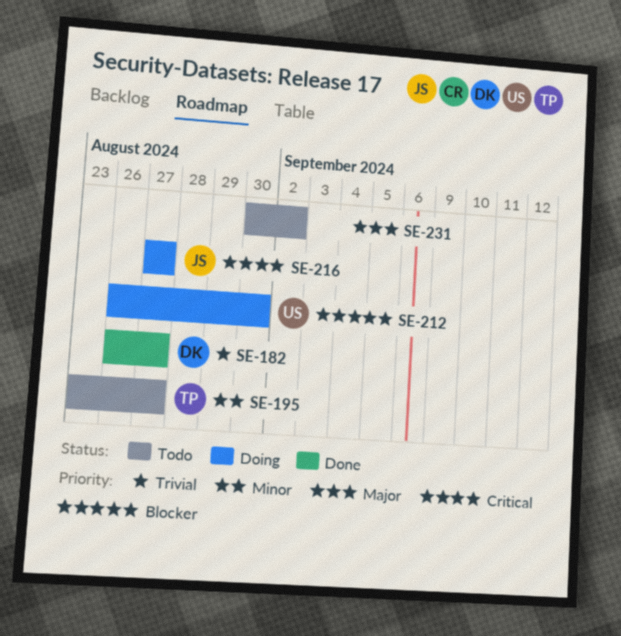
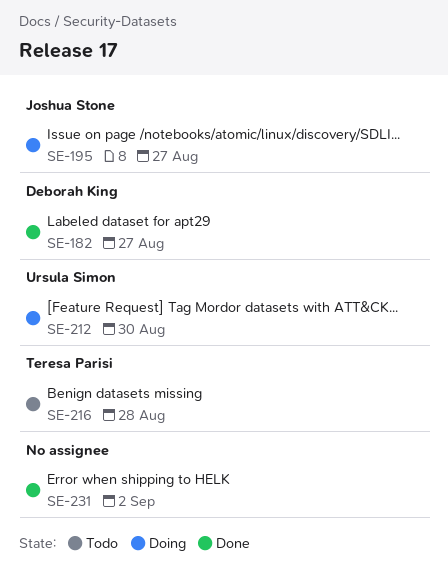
SE-195, status: Todo -> Doing
SE-195, owner: Teresa Parisi -> Joshua Stone
SE-216, status: Doing -> Todo
SE-216, owner: Joshua Stone -> Teresa Parisi
SE-216, due: Aug 27 -> Aug 28
SE-231, status: Todo -> Done

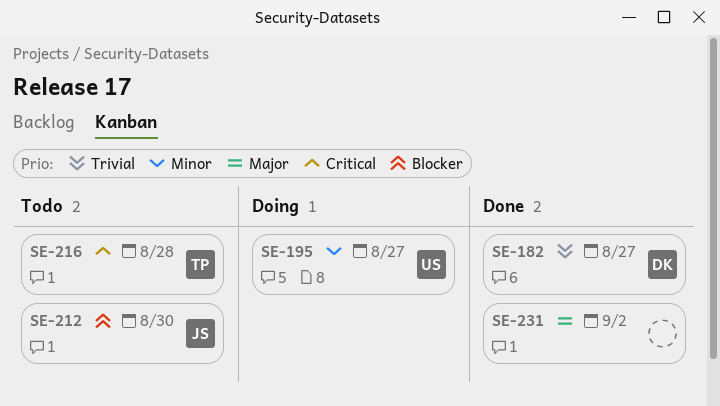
SE-195, owner: Joshua Stone -> Ursula Simon
SE-212, status: Doing -> Todo
SE-212, owner: Ursula Simon -> Joshua Stone

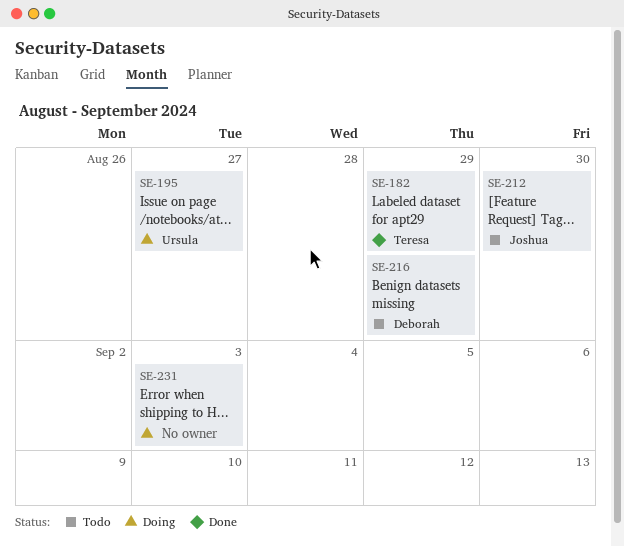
SE-182, owner: Deborah -> Teresa
SE-182, due: Aug 27 -> Aug 29
SE-216, owner: Teresa -> Deborah
SE-216, due: Aug 28 -> Aug 29
SE-231, status: Done -> Doing
SE-231, due: Sep 2 -> Sep 3

